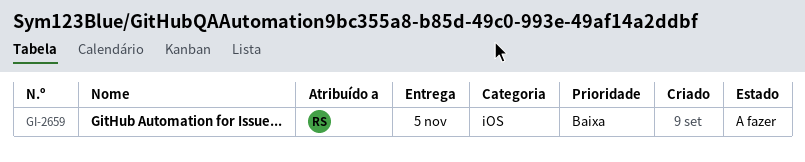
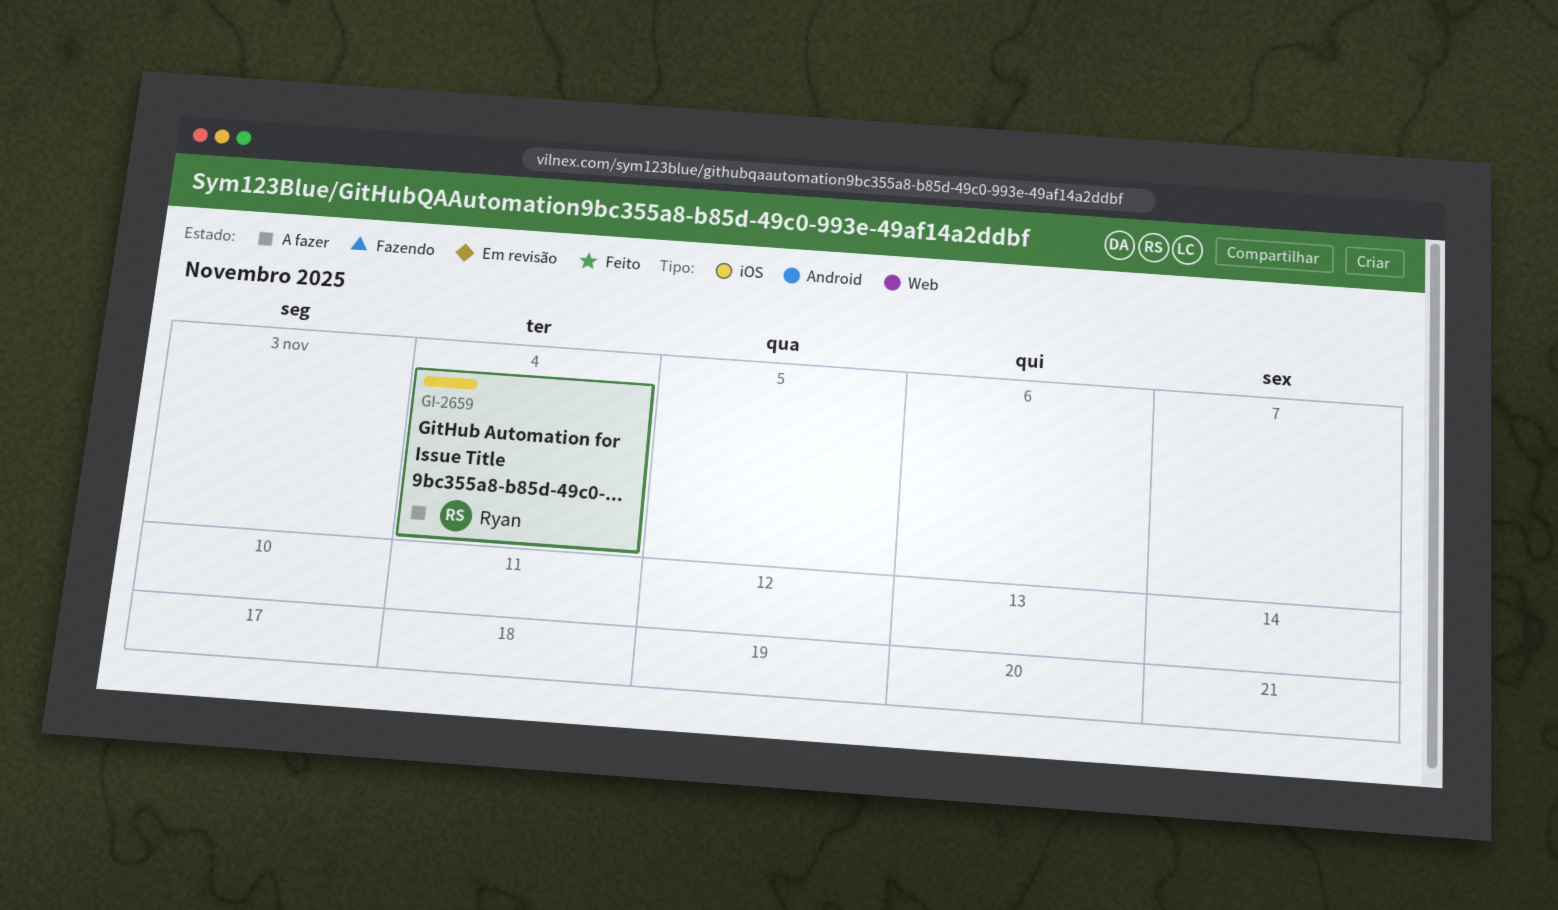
GI-2659, due: Nov 5 -> Nov 4

